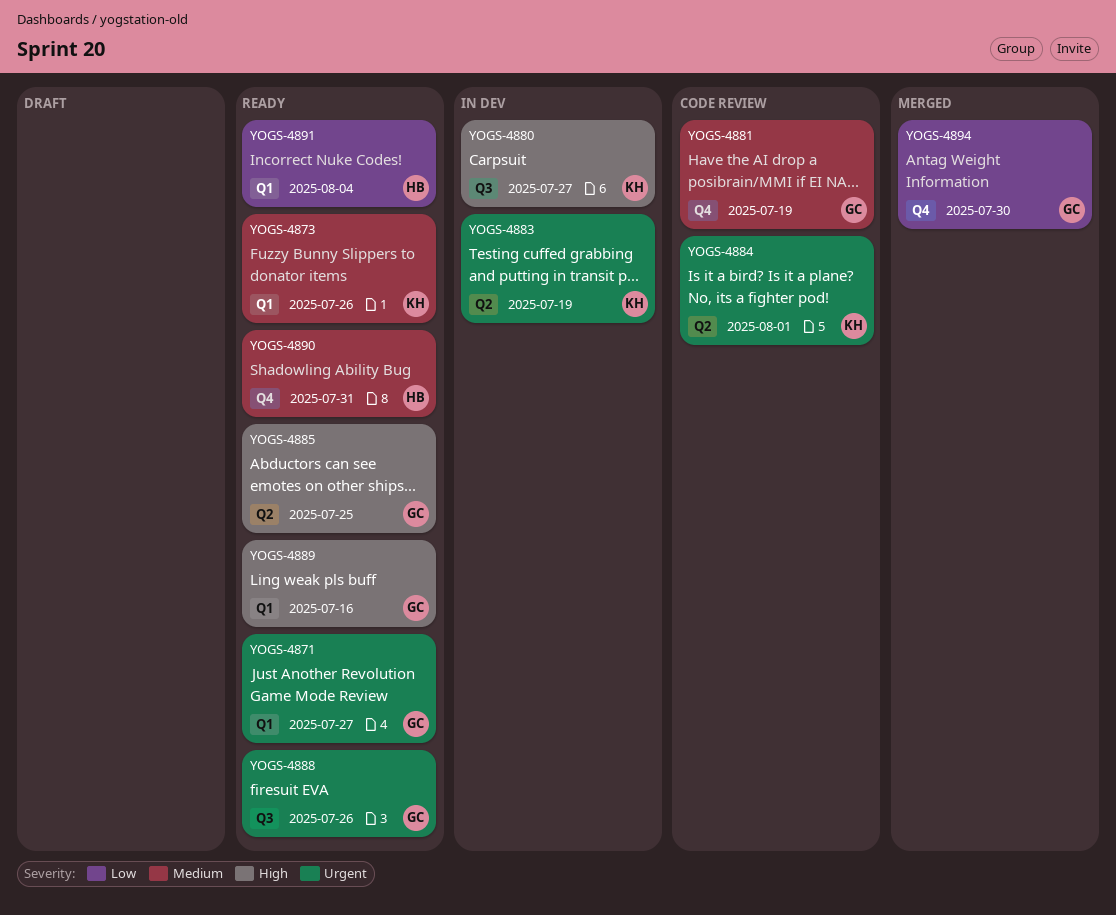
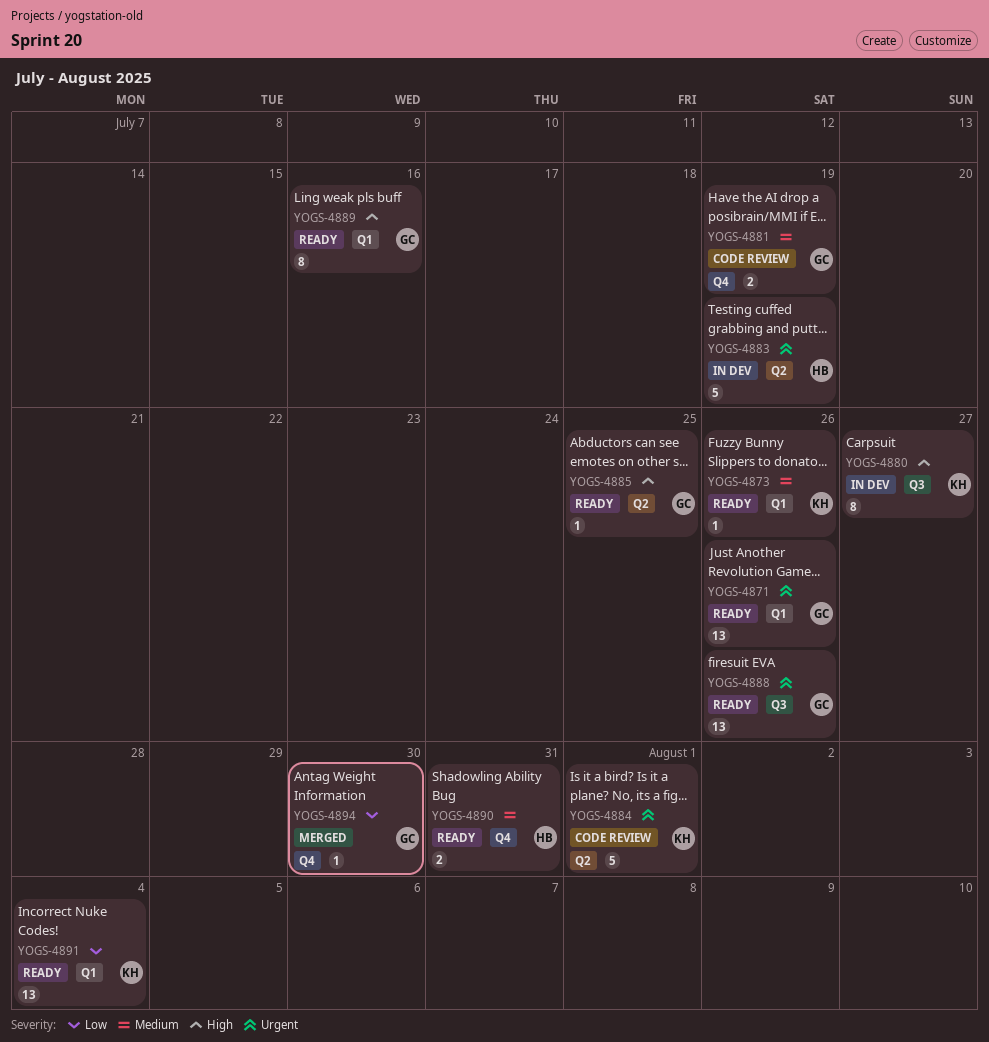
YOGS-4871, due: Jul 27 -> Jul 26
YOGS-4883, owner: KH -> HB
YOGS-4891, owner: HB -> KH

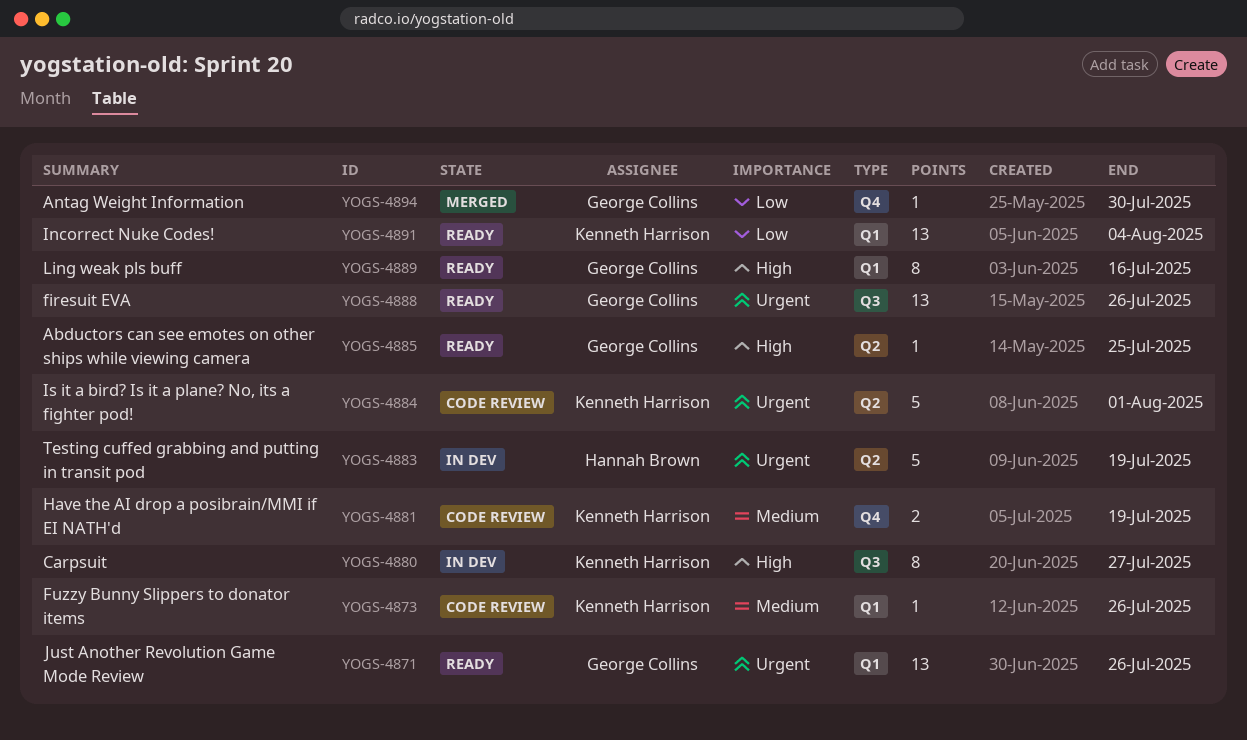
YOGS-4873, status: Ready -> Code review
YOGS-4881, owner: George Collins -> Kenneth Harrison
YOGS-4890: present -> none

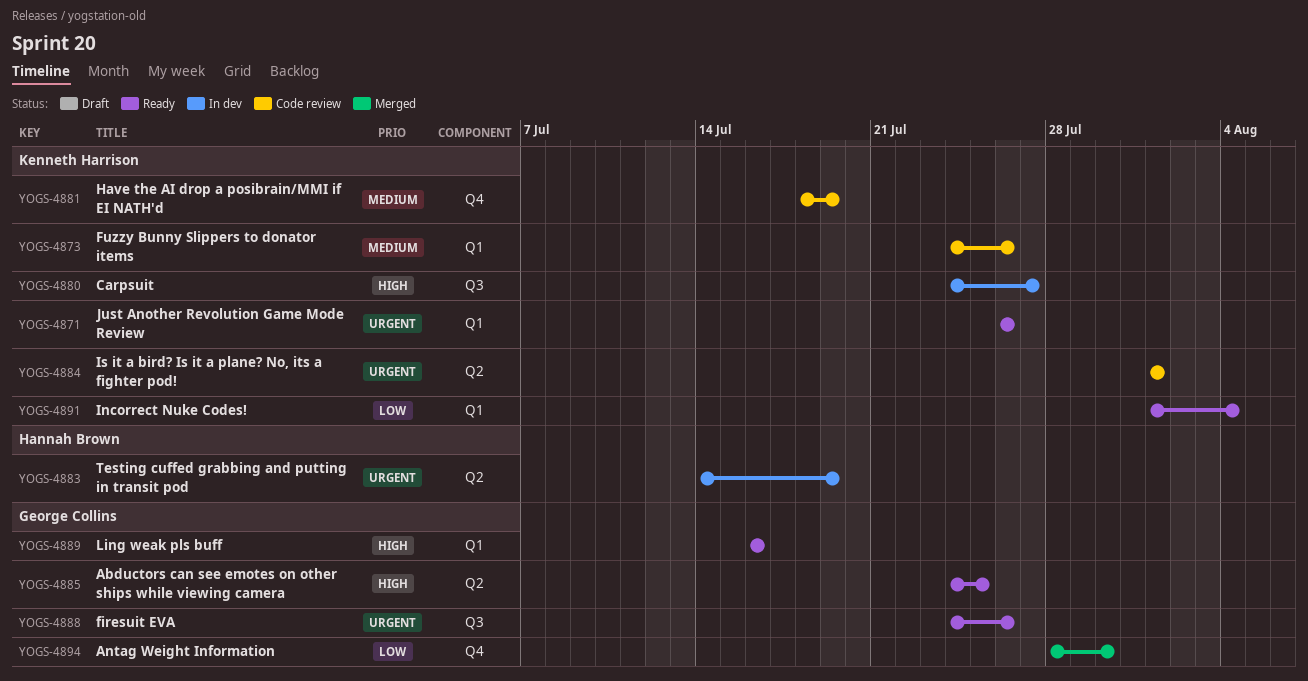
YOGS-4871, owner: George Collins -> Kenneth Harrison

